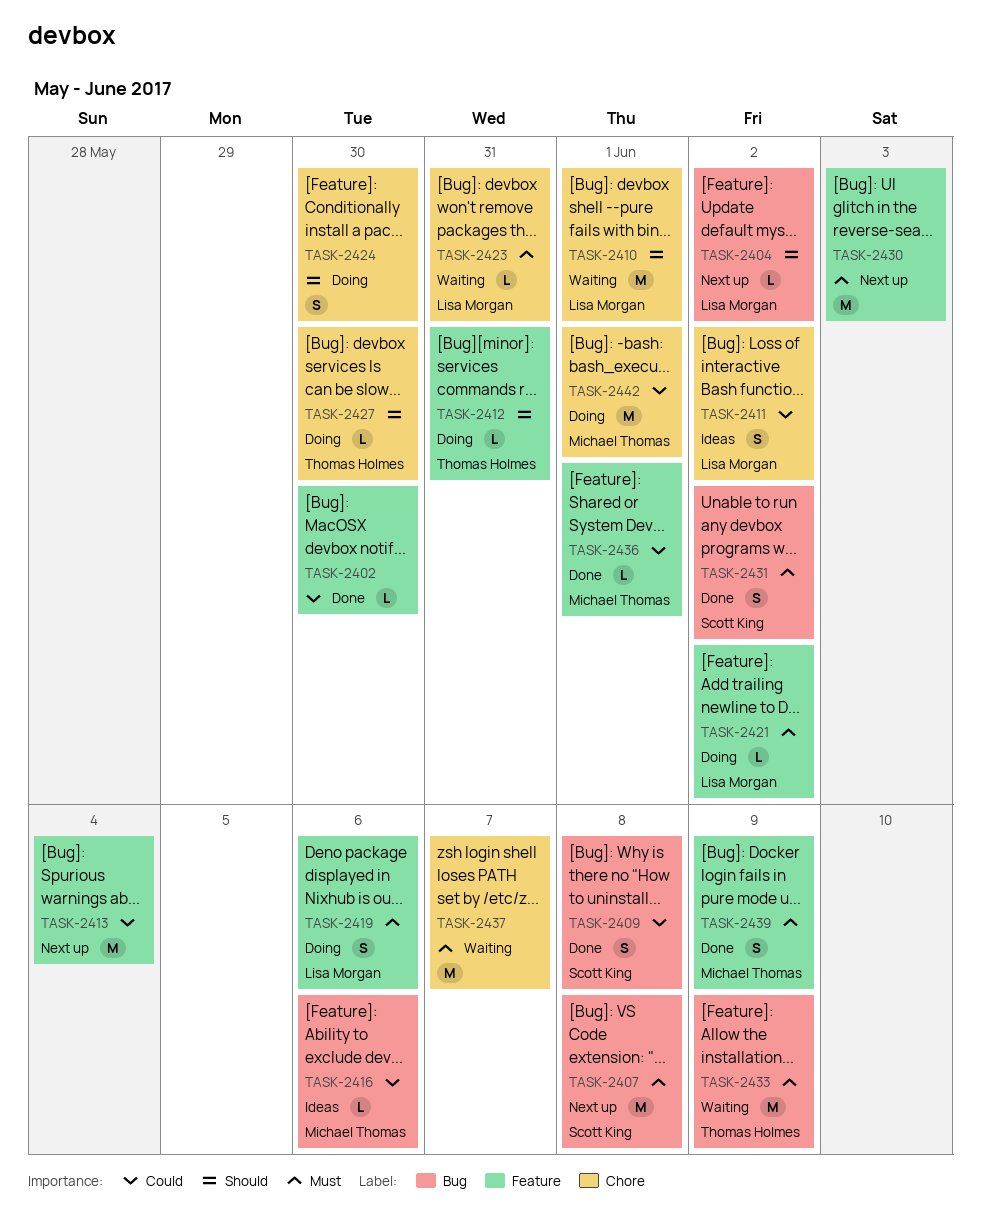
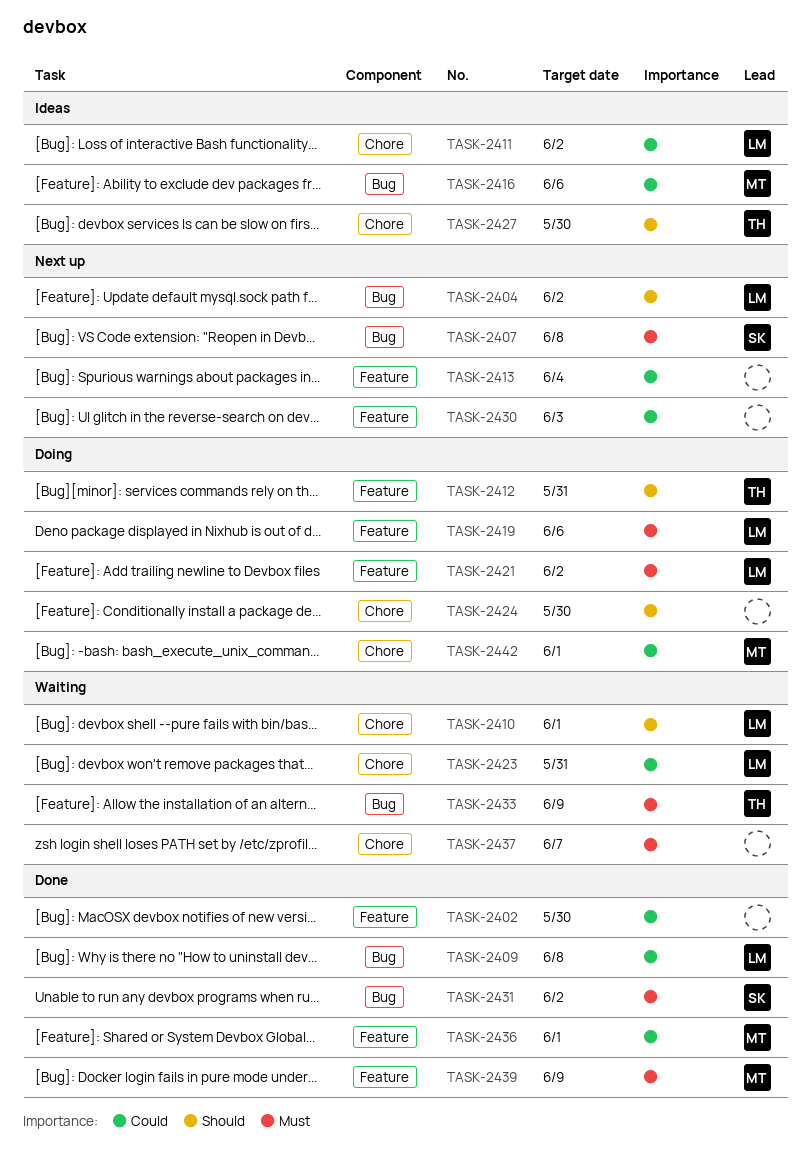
TASK-2409, owner: Scott King -> Lisa Morgan
TASK-2423, priority: Must -> Could
TASK-2427, status: Doing -> Ideas
TASK-2430, priority: Must -> Could

